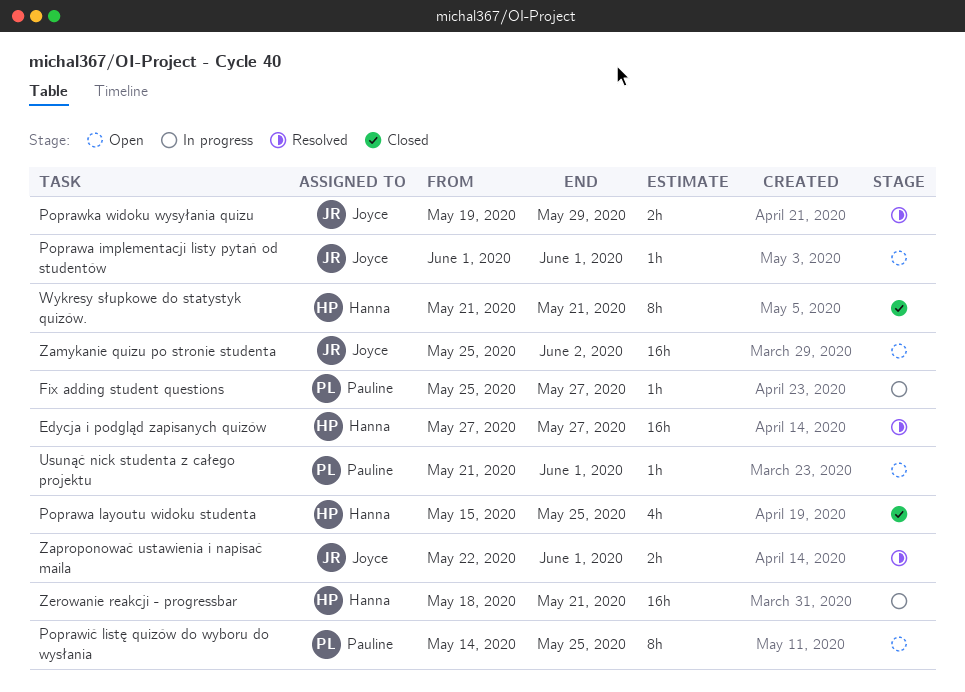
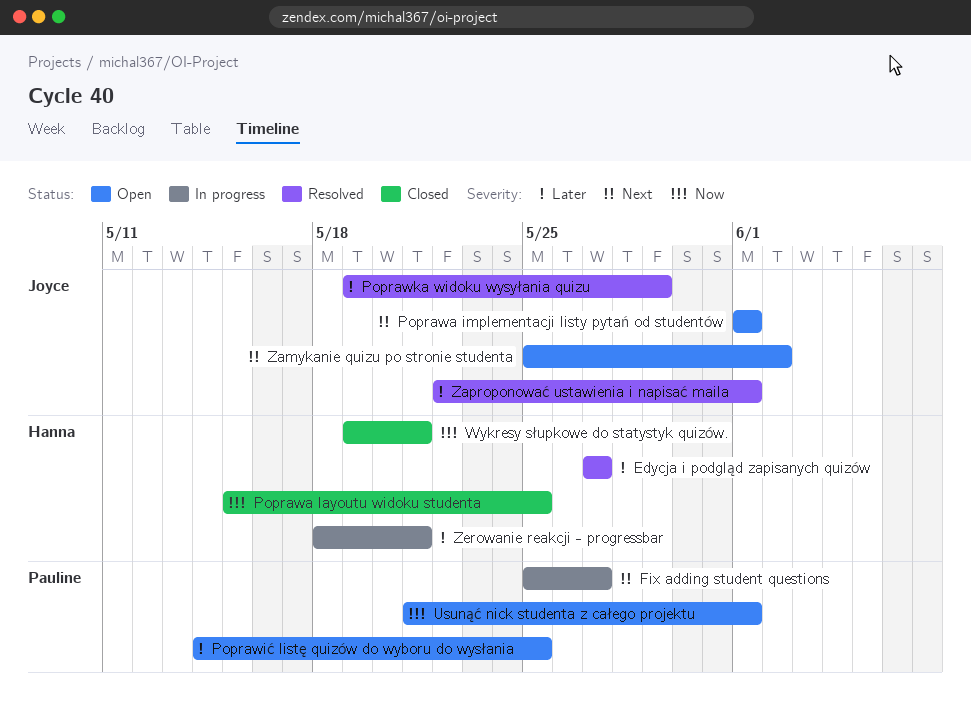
Wykresy słupkowe do statystyk quizów., start: May 21 -> May 19

